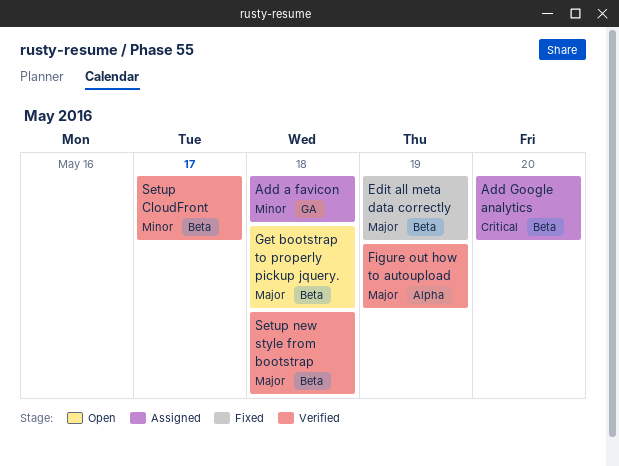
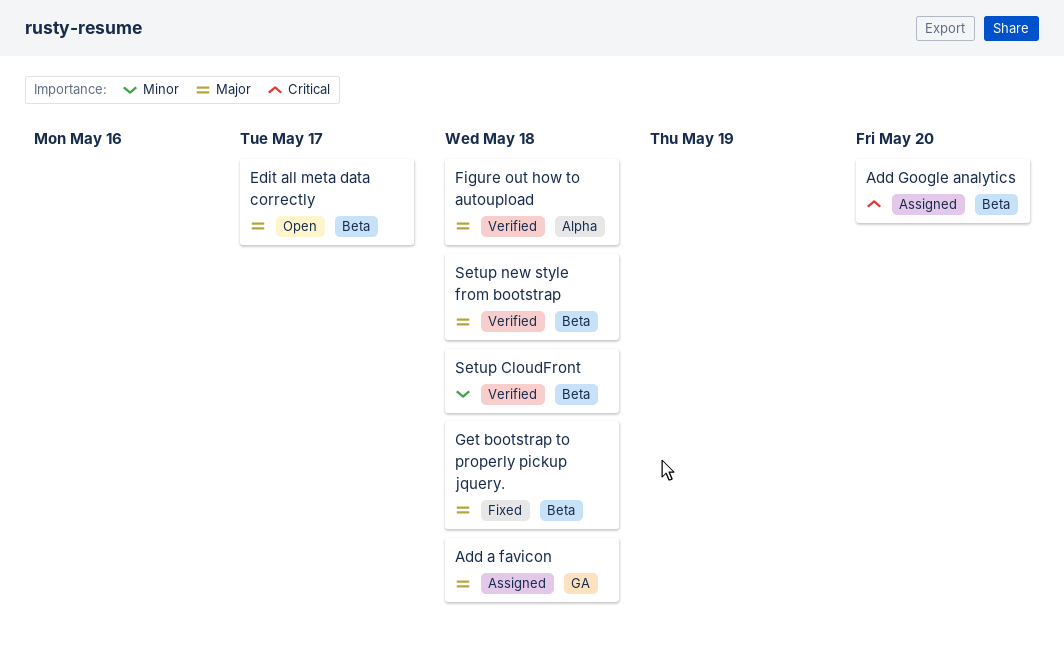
Add a favicon, priority: Minor -> Major
Edit all meta data correctly, status: Fixed -> Open
Edit all meta data correctly, due: May 19 -> May 17
Figure out how to autoupload, due: May 19 -> May 18
Get bootstrap to properly pickup jquery., status: Open -> Fixed
Setup CloudFront, due: May 17 -> May 18

